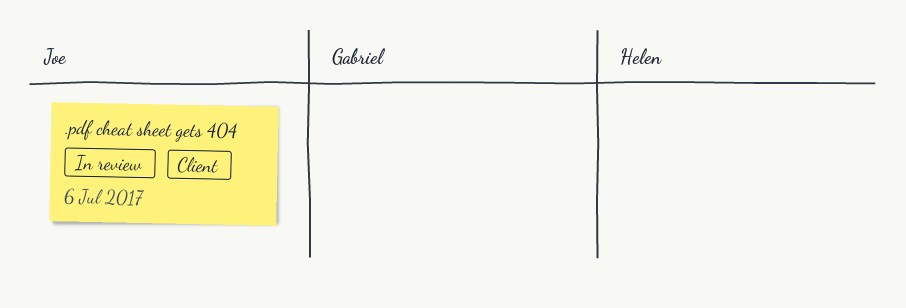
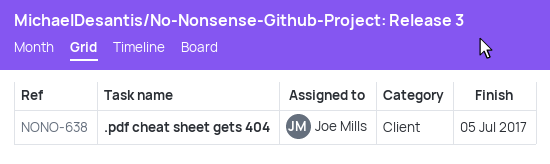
.pdf cheat sheet gets 404, due: Jul 6 -> Jul 5

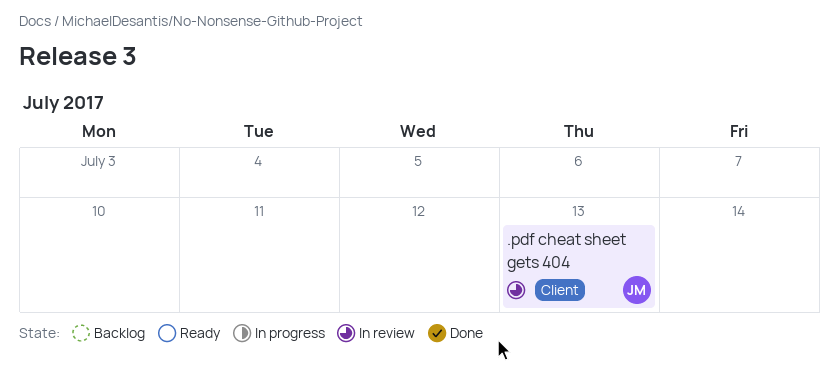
.pdf cheat sheet gets 404, due: Jul 5 -> Jul 13

